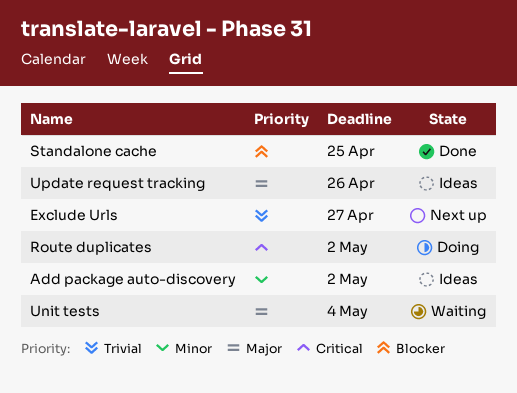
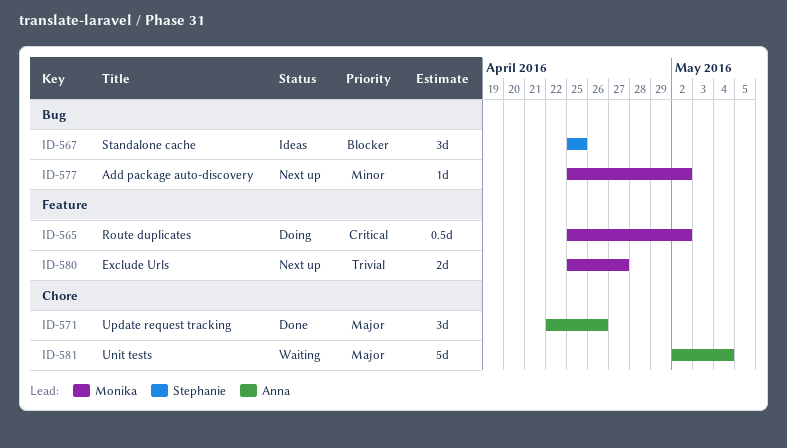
Add package auto-discovery, status: Ideas -> Next up
Standalone cache, status: Done -> Ideas
Update request tracking, status: Ideas -> Done

